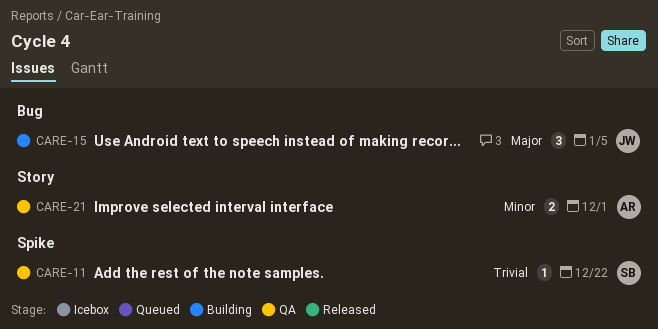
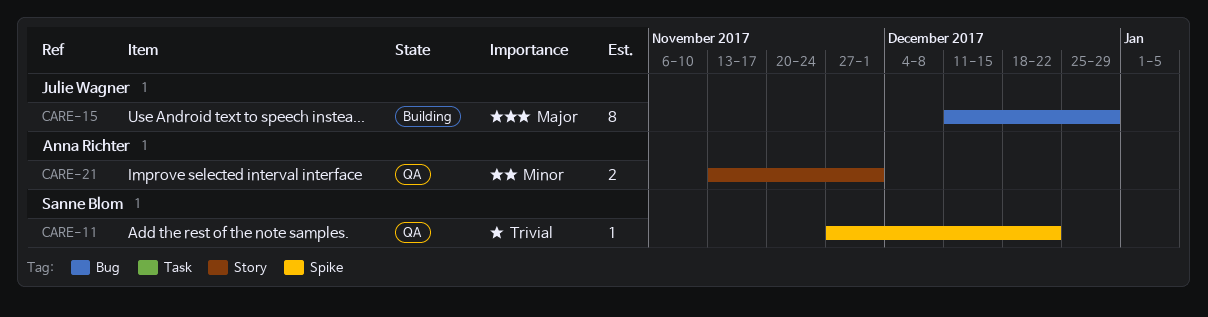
CARE-15, estimate: 3 -> 8
CARE-15, due: Jan 5 -> Dec 29

